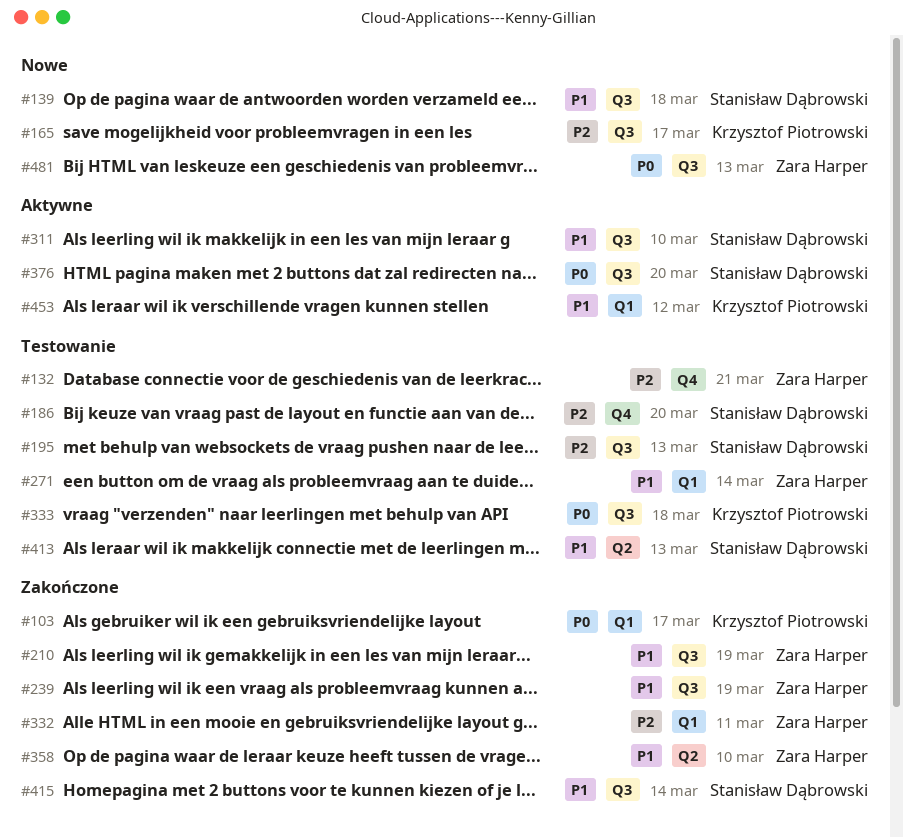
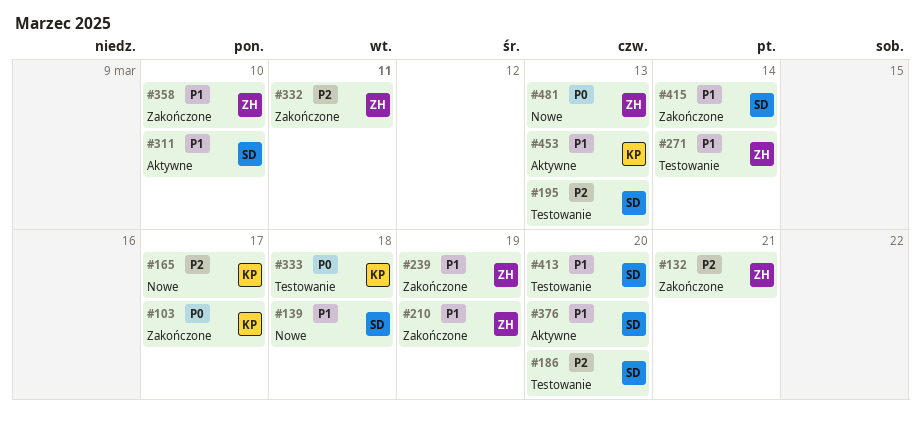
#132, status: Testowanie -> Zakończone
#376, priority: P0 -> P1
#413, due: Mar 13 -> Mar 20
#453, due: Mar 12 -> Mar 13

